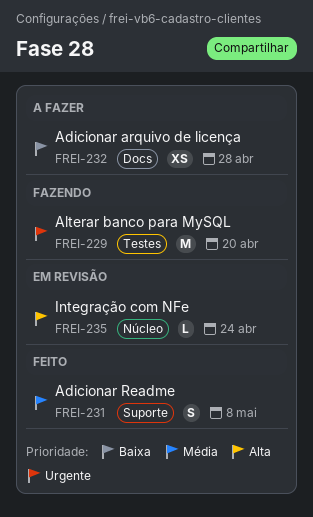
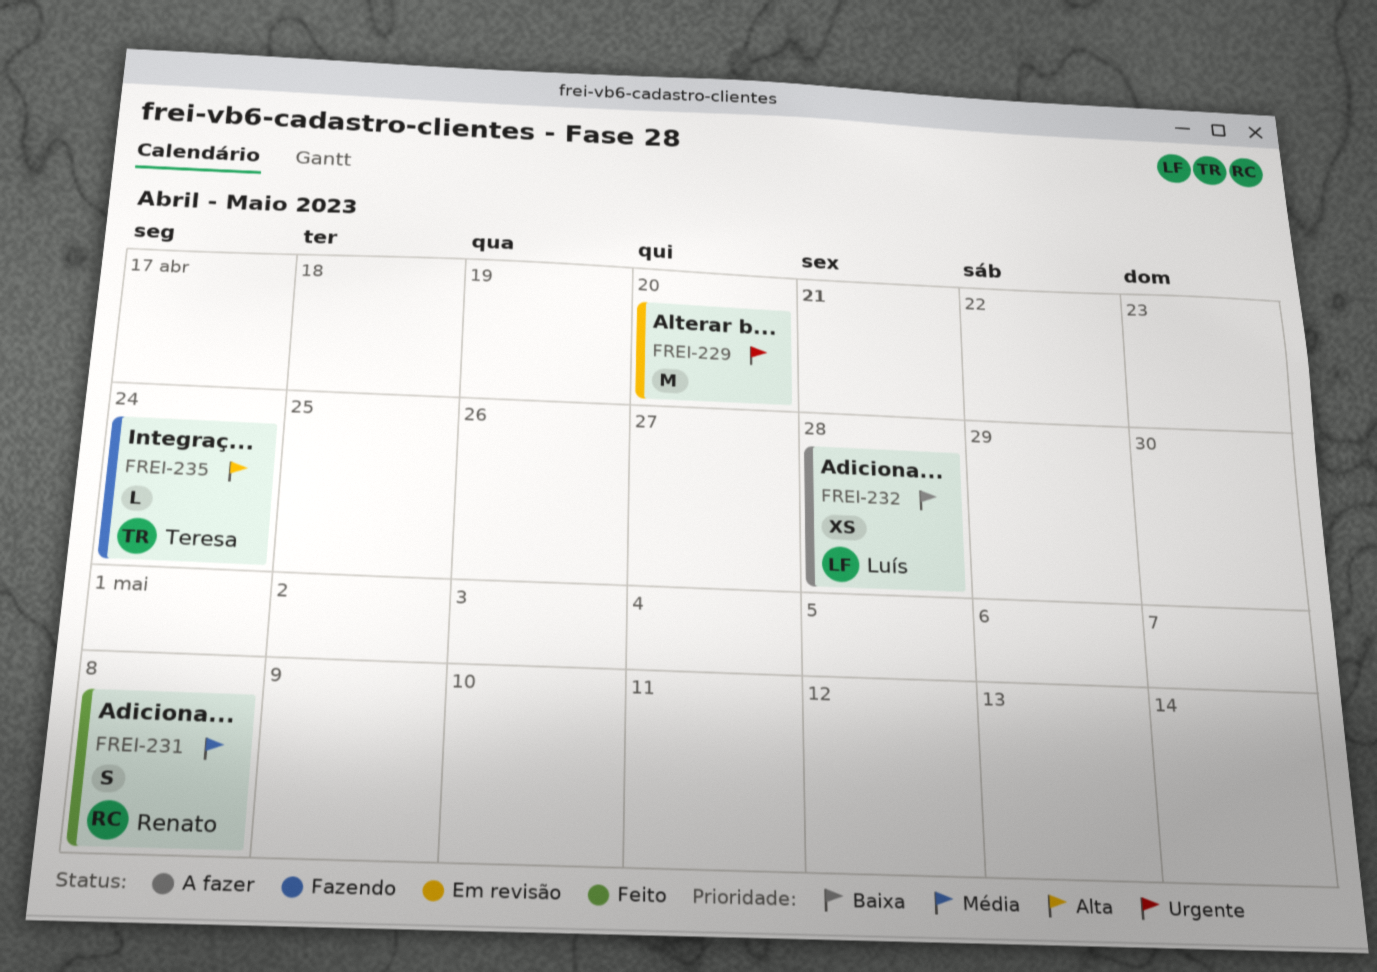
FREI-229, status: Fazendo -> Em revisão
FREI-235, status: Em revisão -> Fazendo

